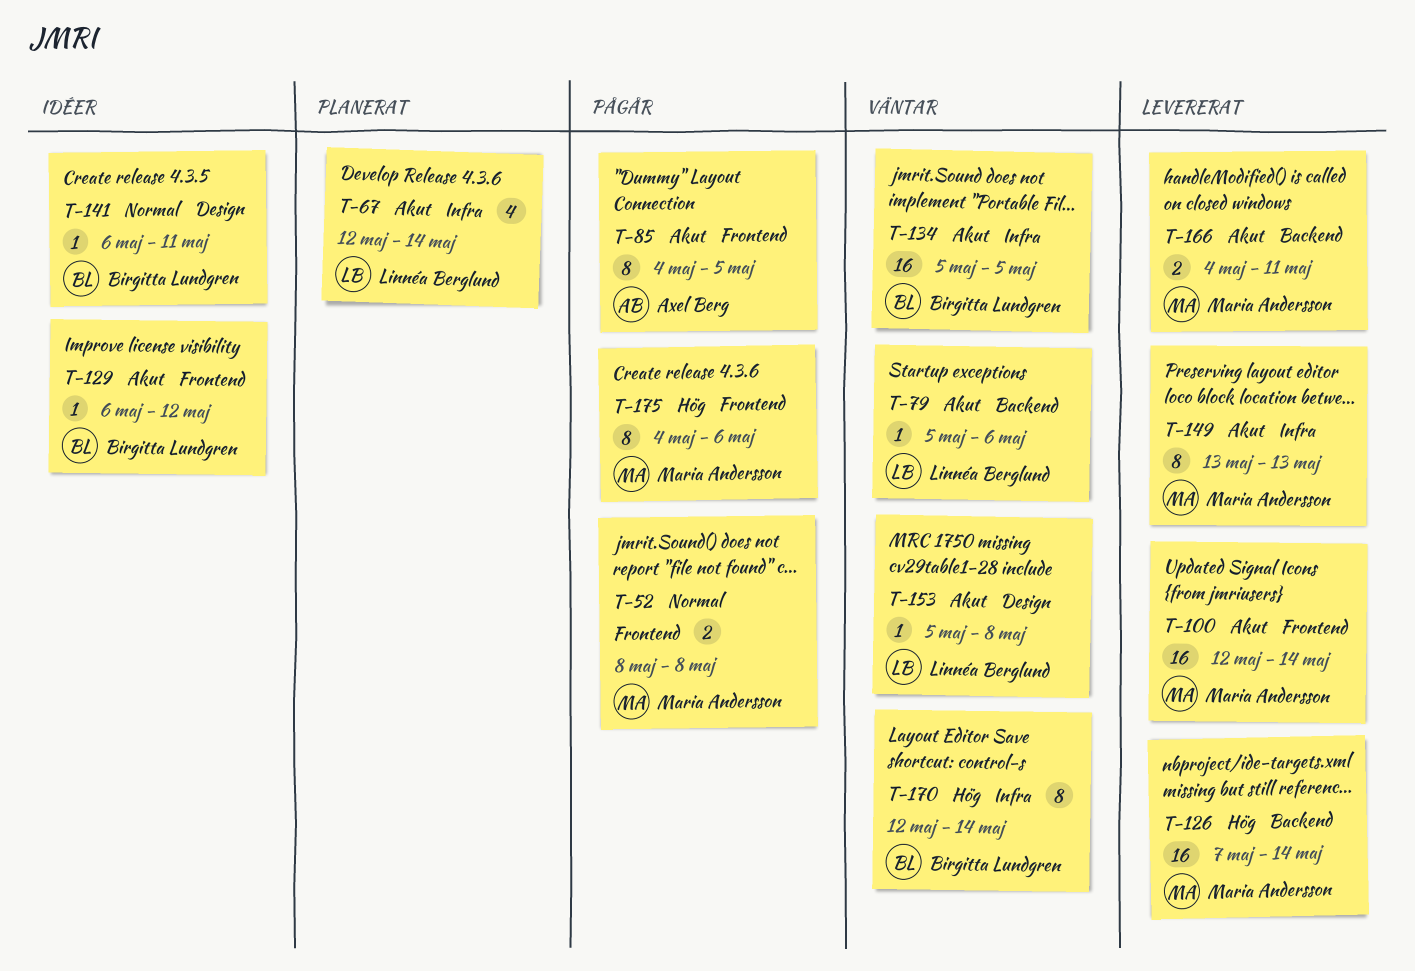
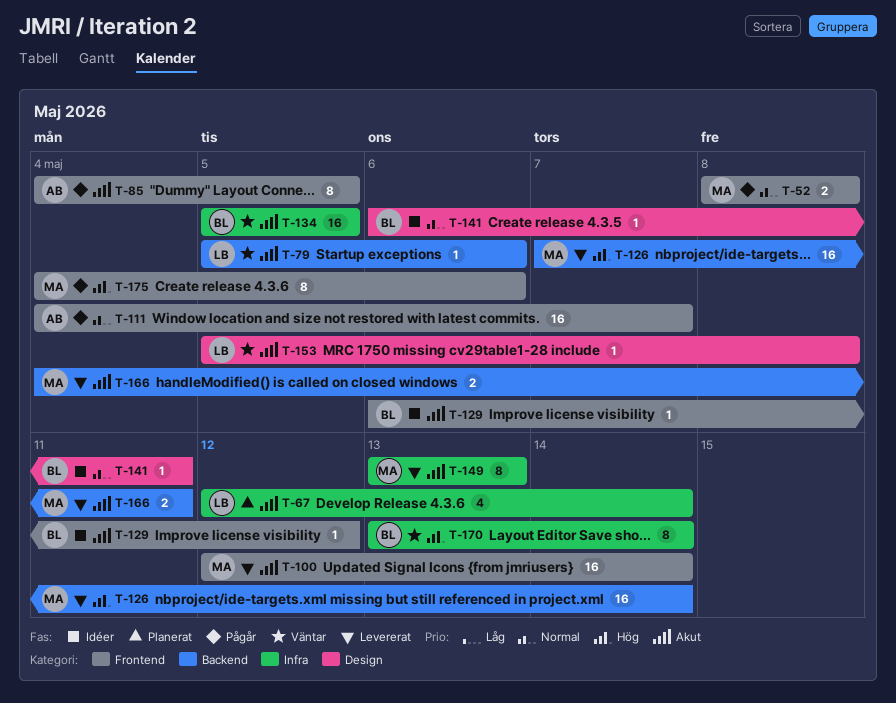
T-111: none -> present
T-170, start: May 12 -> May 13

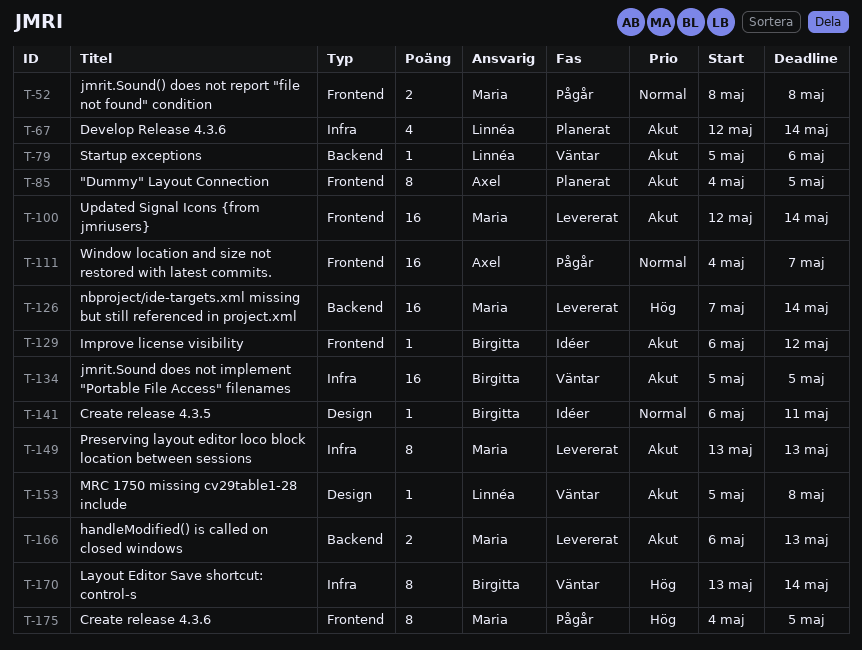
T-85, status: Pågår -> Planerat
T-166, start: May 4 -> May 6
T-166, due: May 11 -> May 13
T-175, due: May 6 -> May 5

